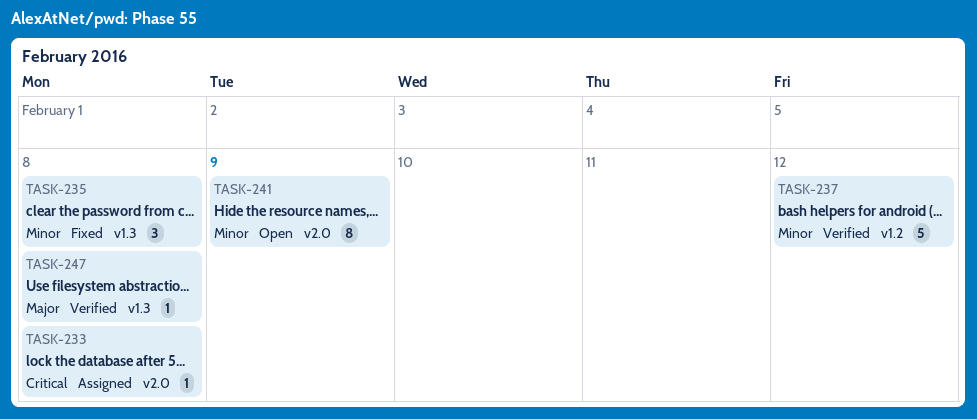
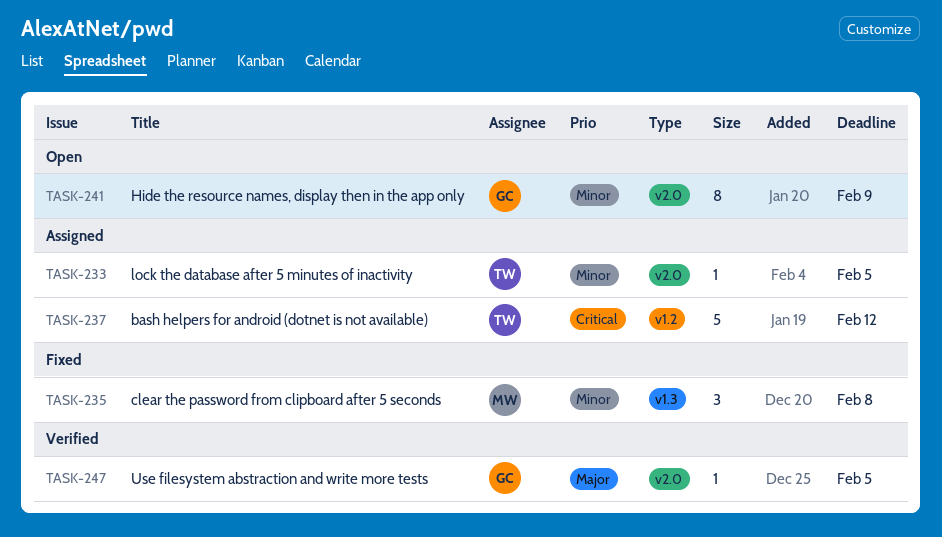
TASK-233, priority: Critical -> Minor
TASK-233, due: Feb 8 -> Feb 5
TASK-237, status: Verified -> Assigned
TASK-237, priority: Minor -> Critical
TASK-247, label: v1.3 -> v2.0
TASK-247, due: Feb 8 -> Feb 5

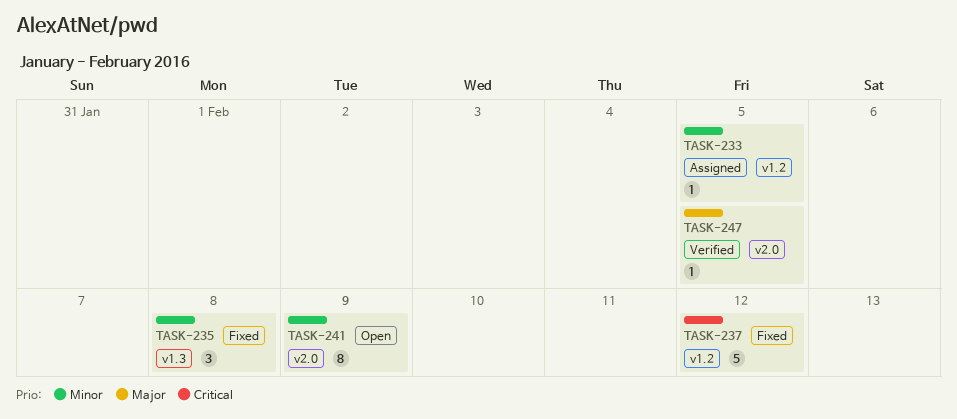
TASK-233, label: v2.0 -> v1.2
TASK-237, status: Assigned -> Fixed

